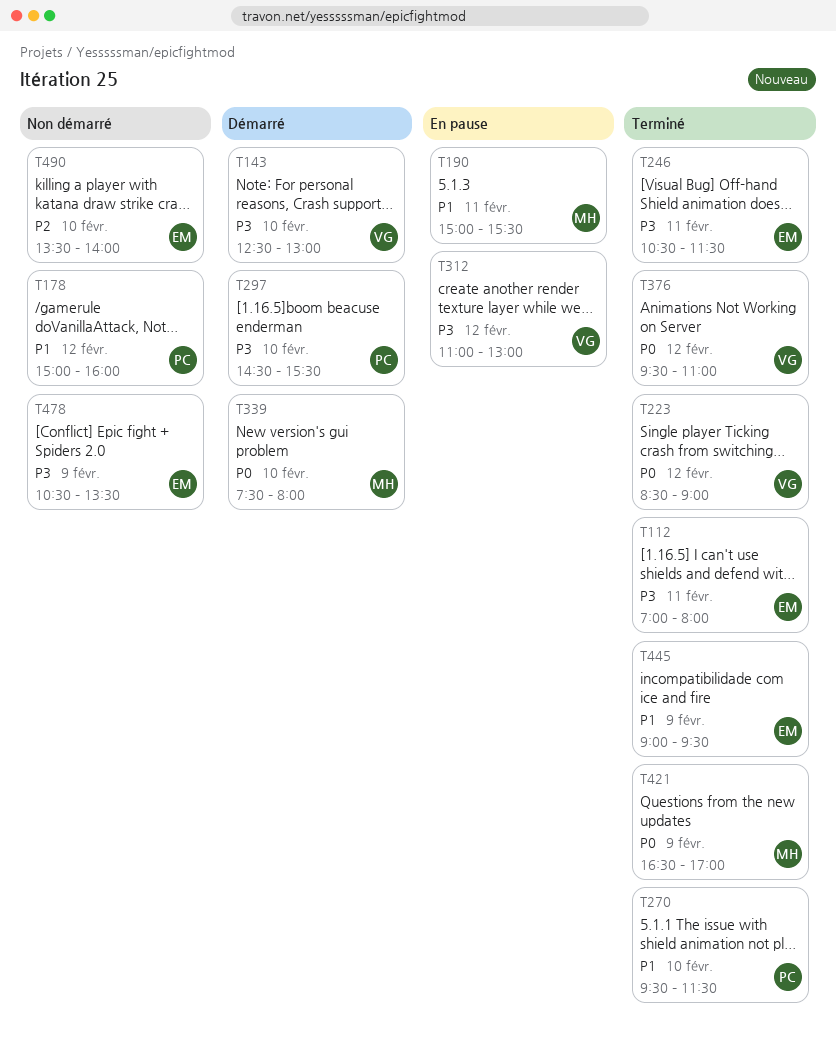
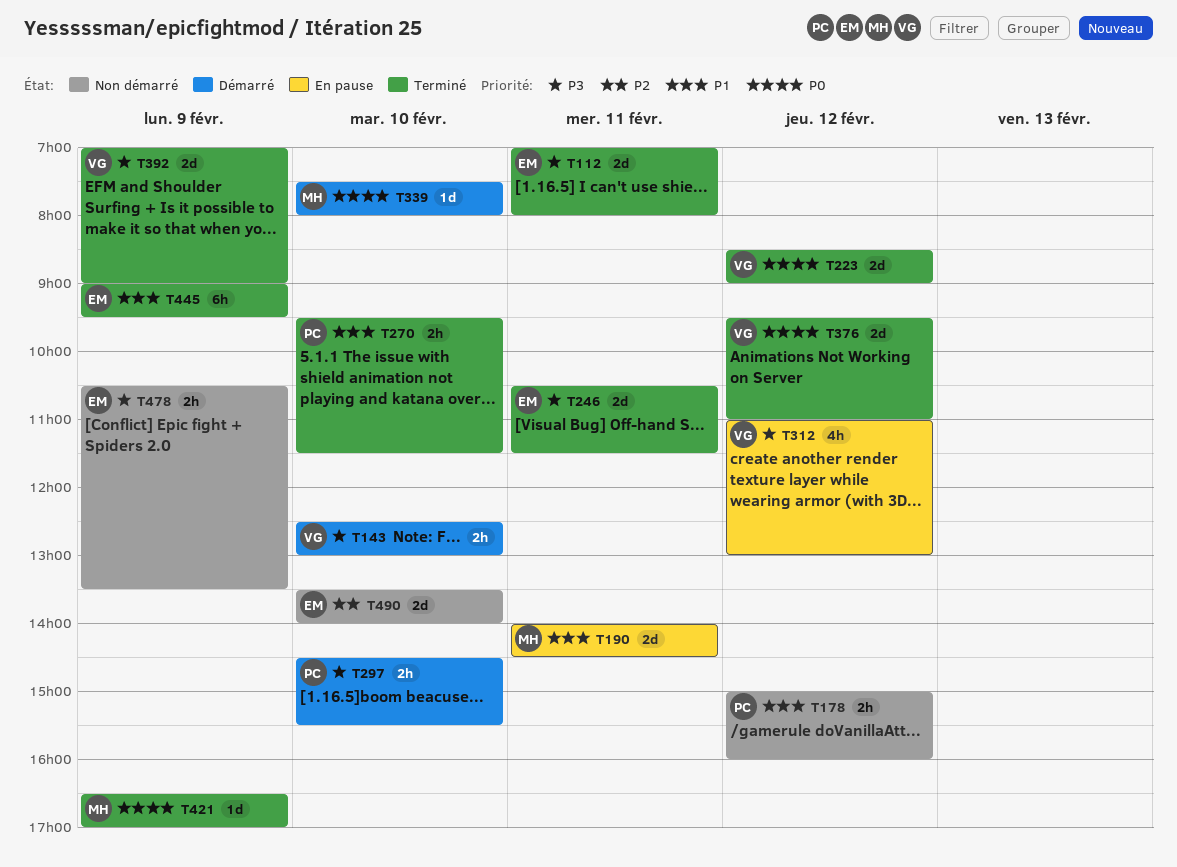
T190, begins: 15:00 -> 14:00
T190, ends: 15:30 -> 14:30
T392: none -> present

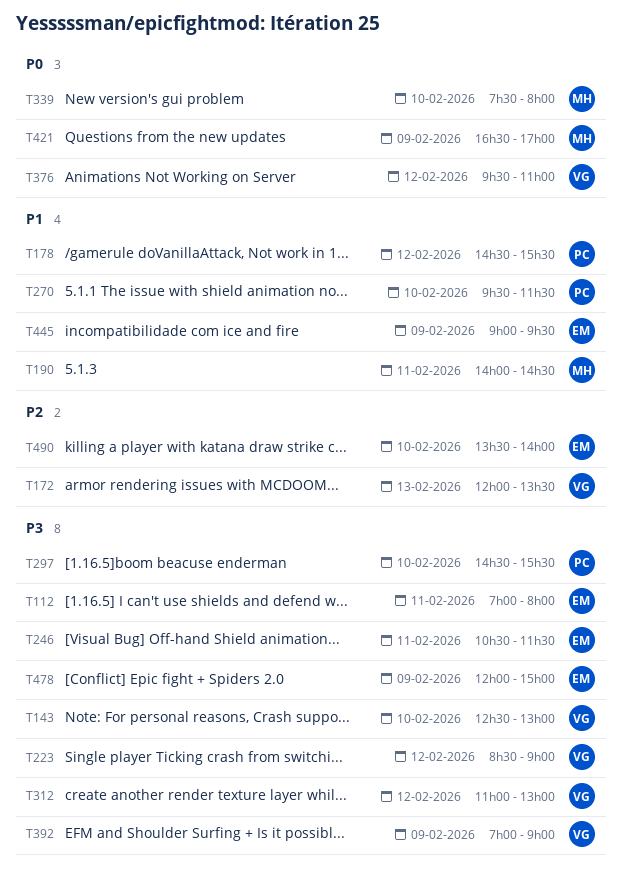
T172: none -> present
T178, begins: 15:00 -> 14:30
T178, ends: 16:00 -> 15:30
T223, priority: P0 -> P3
T478, begins: 10:30 -> 12:00
T478, ends: 13:30 -> 15:00

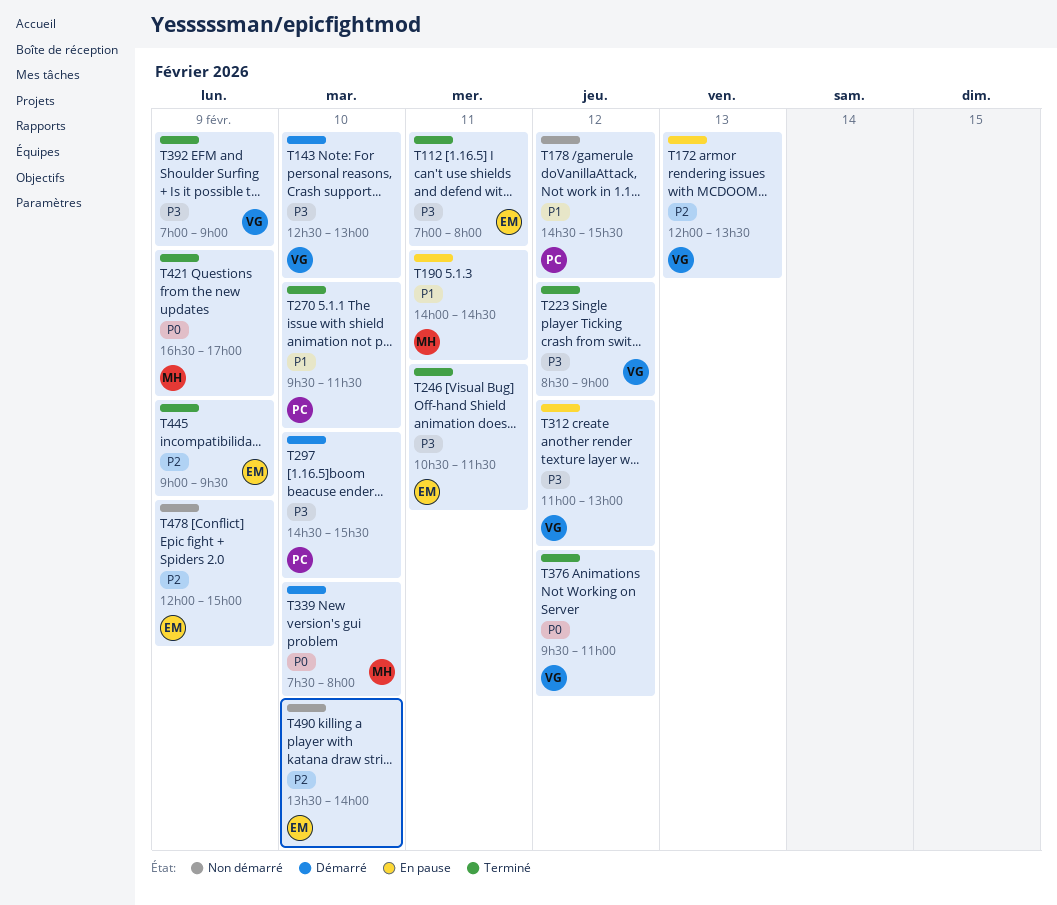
T445, priority: P1 -> P2
T478, priority: P3 -> P2

